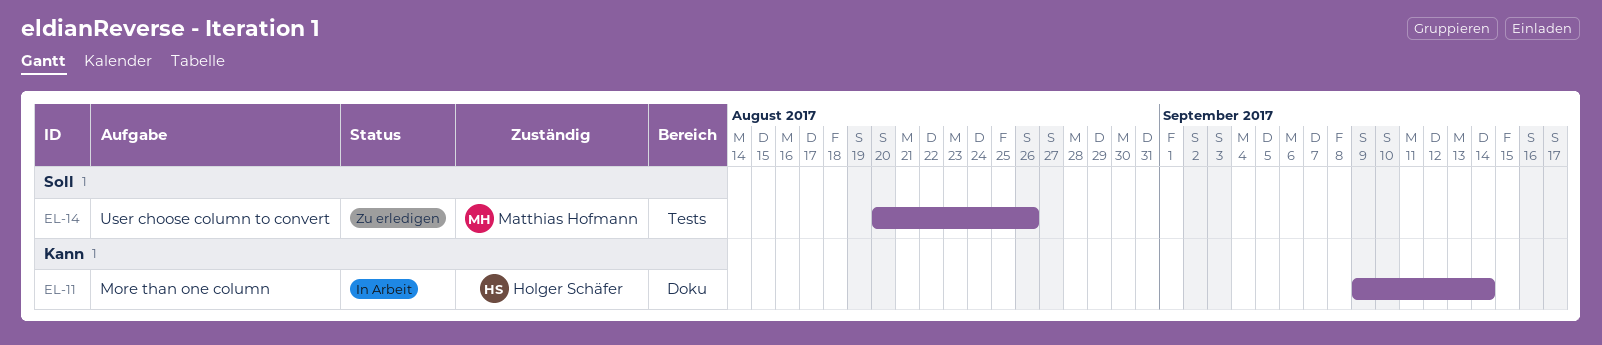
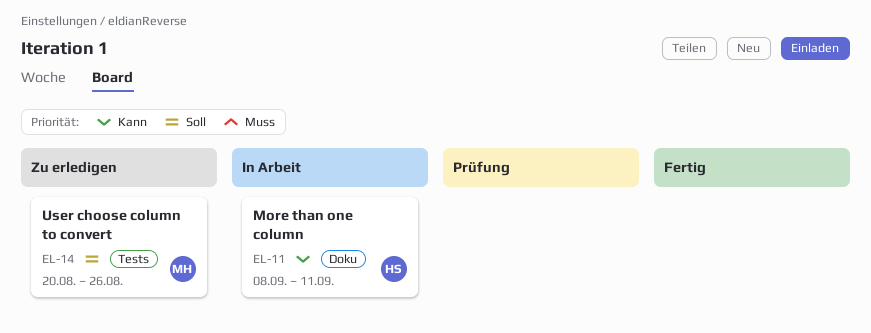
EL-11, start: Sep 9 -> Sep 8
EL-11, due: Sep 14 -> Sep 11

